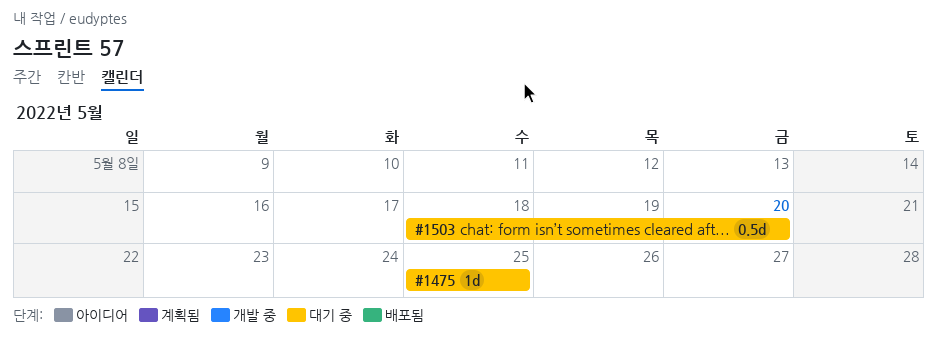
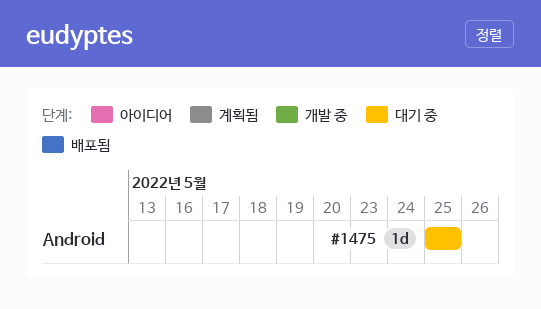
#1503: present -> none

